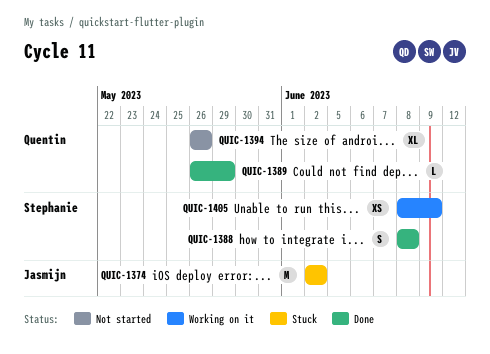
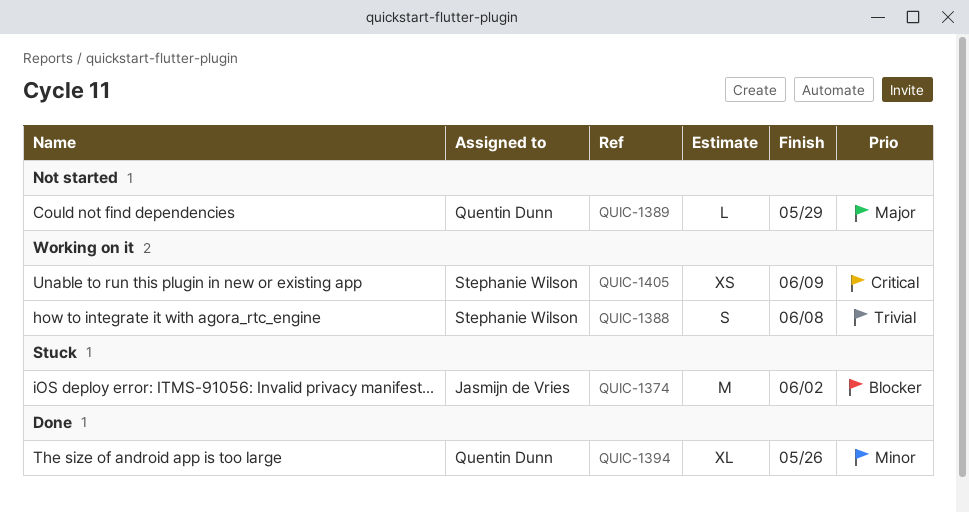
QUIC-1388, status: Done -> Working on it
QUIC-1389, status: Done -> Not started
QUIC-1394, status: Not started -> Done

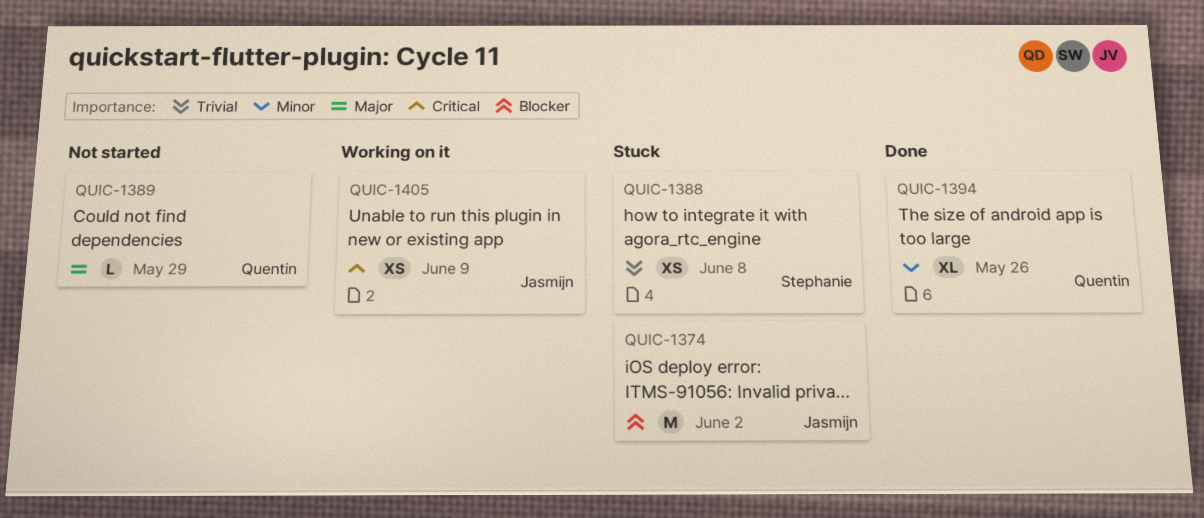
QUIC-1388, status: Working on it -> Stuck
QUIC-1388, estimate: S -> XS
QUIC-1405, owner: Stephanie Wilson -> Jasmijn de Vries

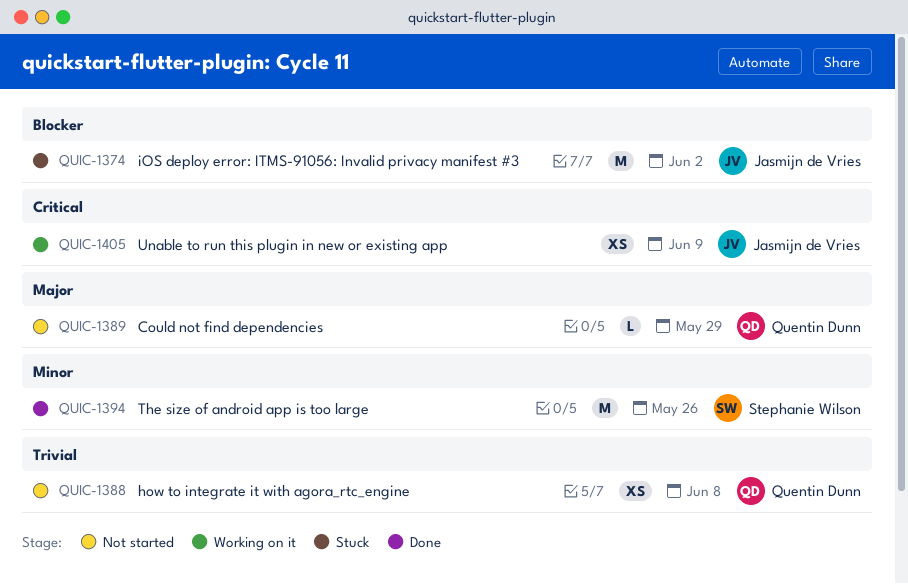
QUIC-1388, status: Stuck -> Not started
QUIC-1388, owner: Stephanie Wilson -> Quentin Dunn
QUIC-1394, owner: Quentin Dunn -> Stephanie Wilson
QUIC-1394, estimate: XL -> M

